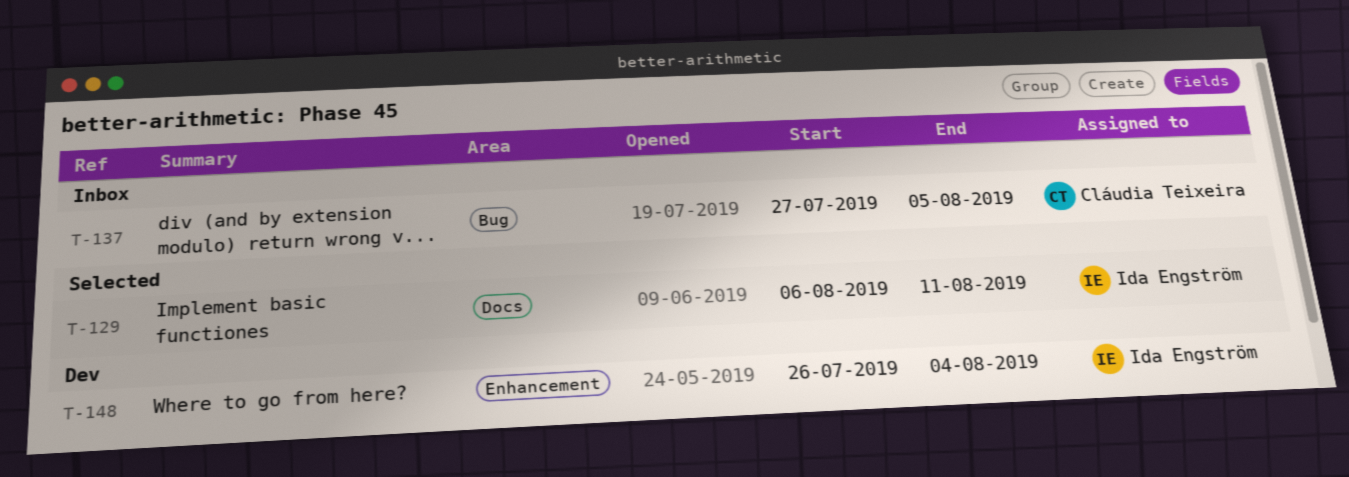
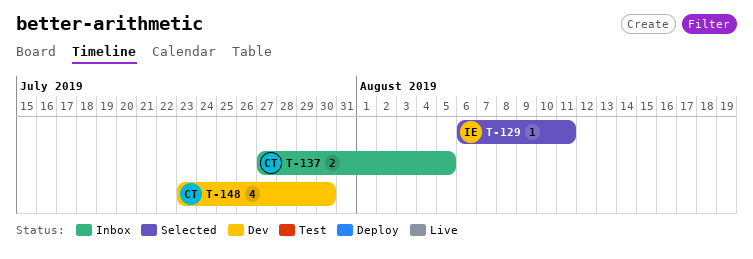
T-148, owner: Ida Engström -> Cláudia Teixeira
T-148, start: Jul 26 -> Jul 23
T-148, due: Aug 4 -> Jul 30

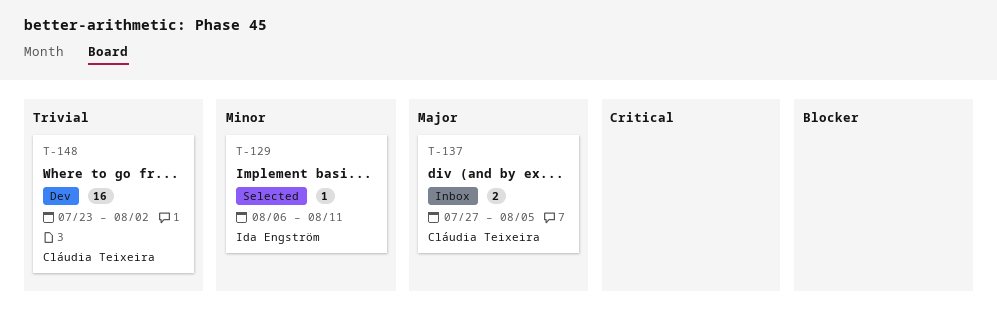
T-148, estimate: 4 -> 16
T-148, due: Jul 30 -> Aug 2

